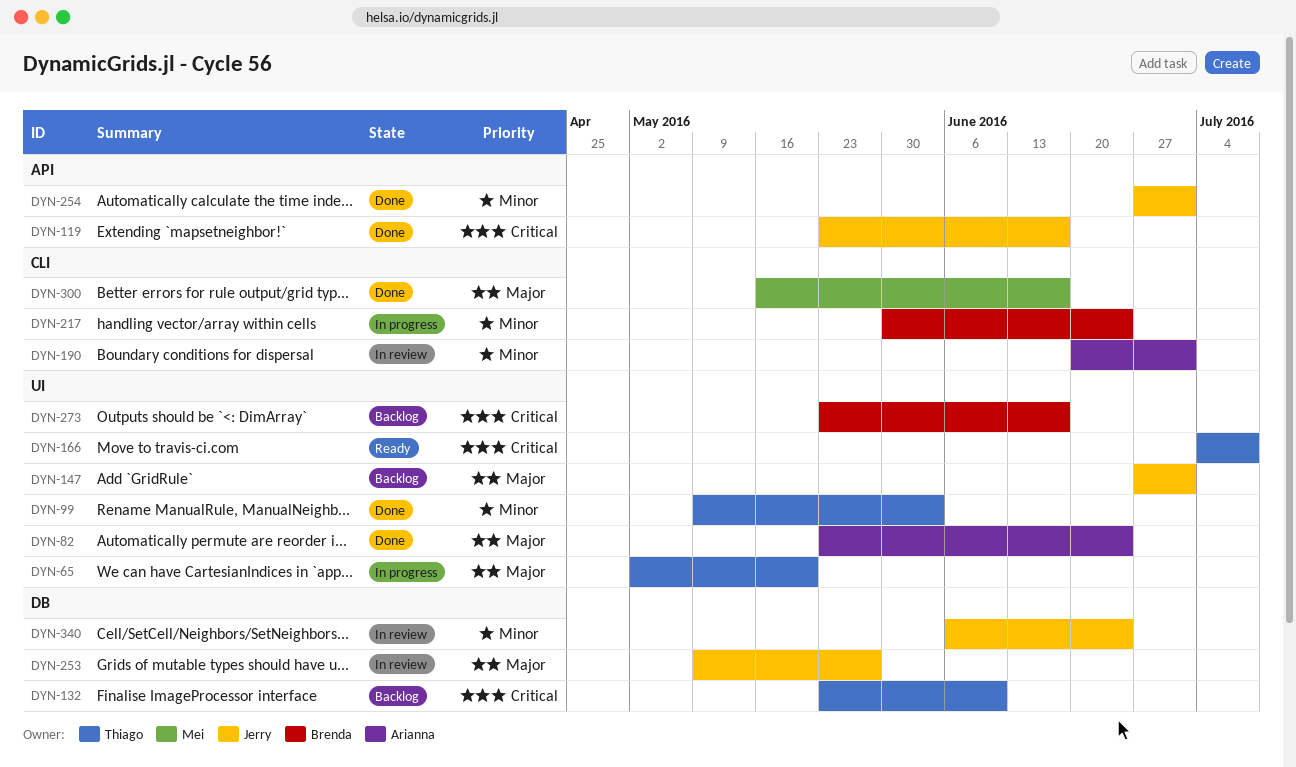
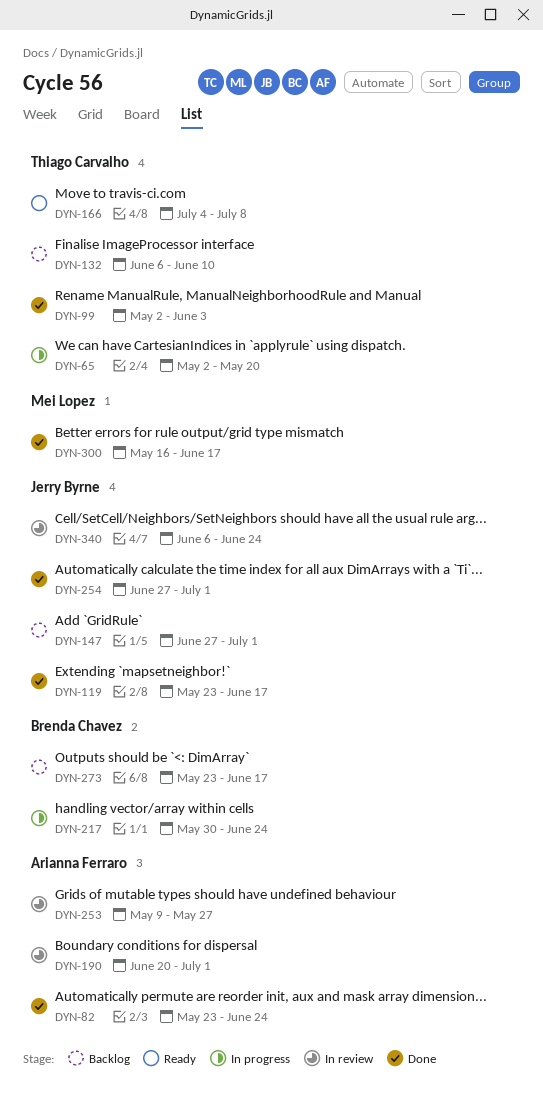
DYN-99, start: May 9 -> May 2
DYN-132, start: May 23 -> Jun 6
DYN-253, owner: Jerry Byrne -> Arianna Ferraro

